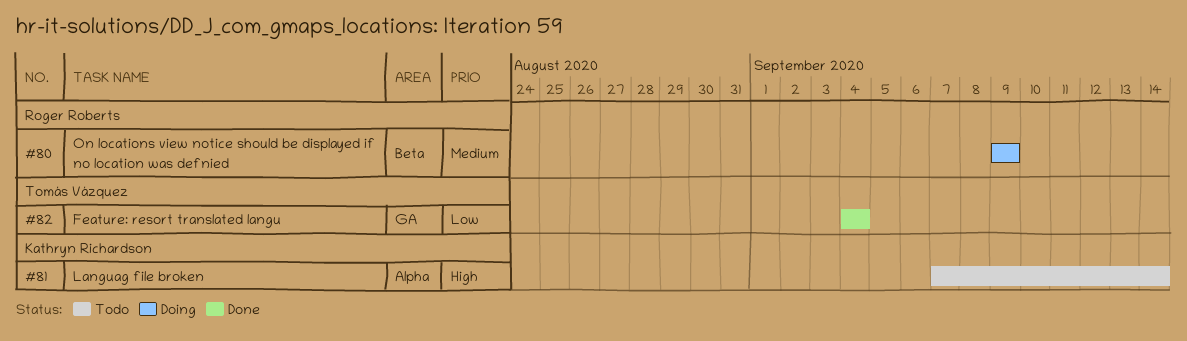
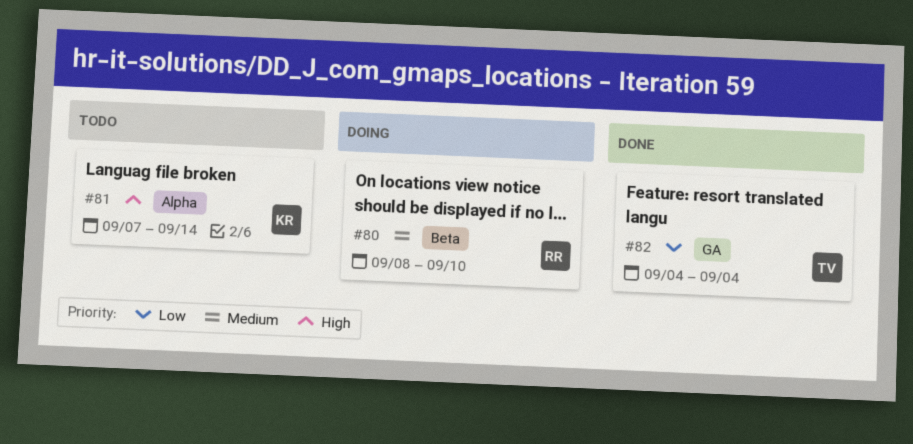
#80, start: Sep 9 -> Sep 8
#80, due: Sep 9 -> Sep 10

